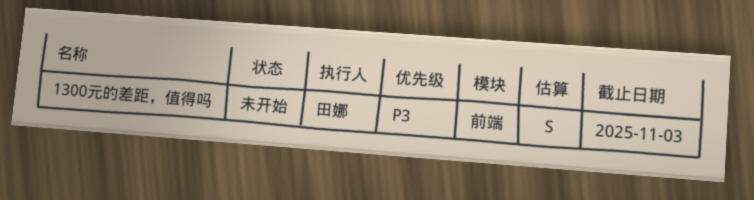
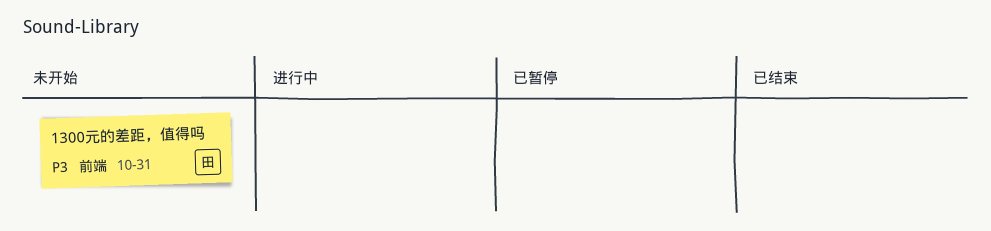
1300元的差距，值得吗, due: Nov 3 -> Oct 31

